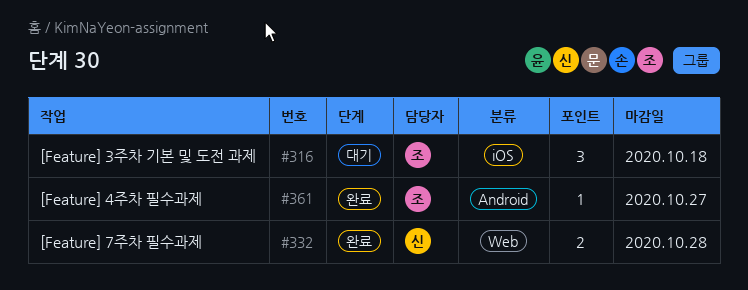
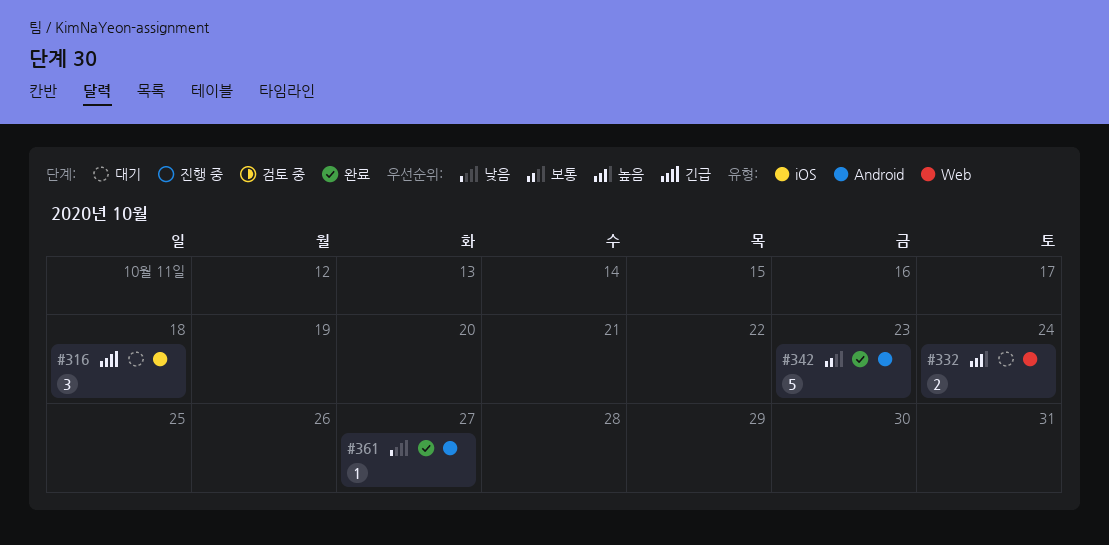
#332, status: 완료 -> 대기
#332, due: Oct 28 -> Oct 24
#342: none -> present

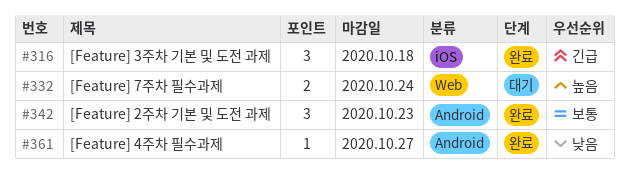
#316, status: 대기 -> 완료
#342, estimate: 5 -> 3

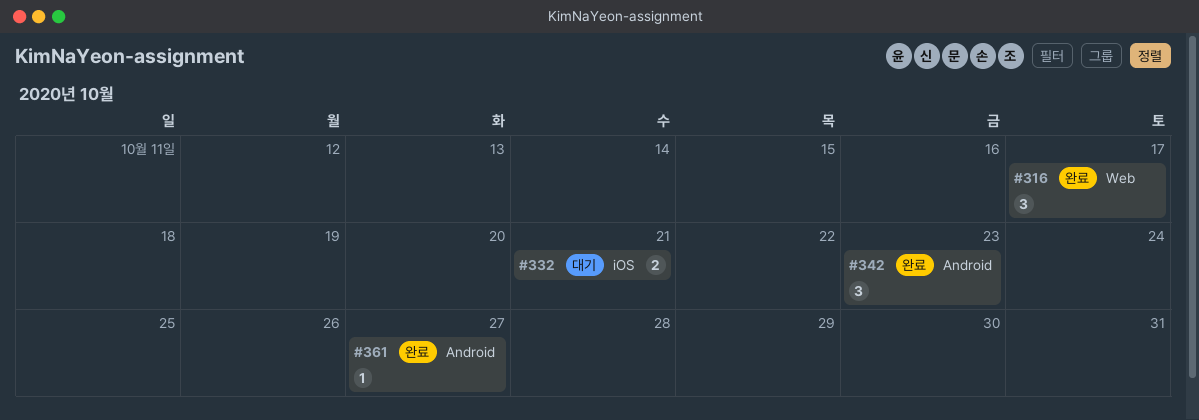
#316, label: iOS -> Web
#316, due: Oct 18 -> Oct 17
#332, label: Web -> iOS
#332, due: Oct 24 -> Oct 21

